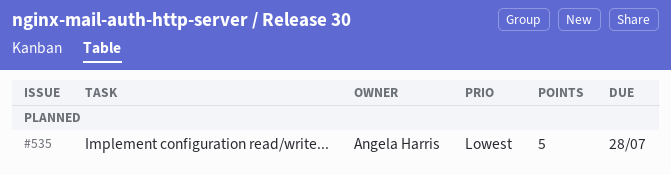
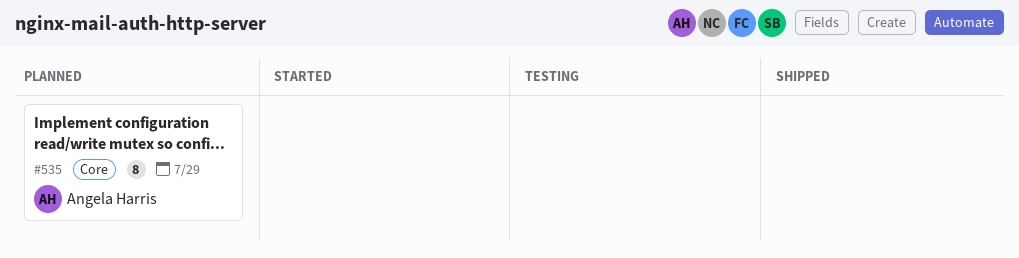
#535, estimate: 5 -> 8
#535, due: Jul 28 -> Jul 29

